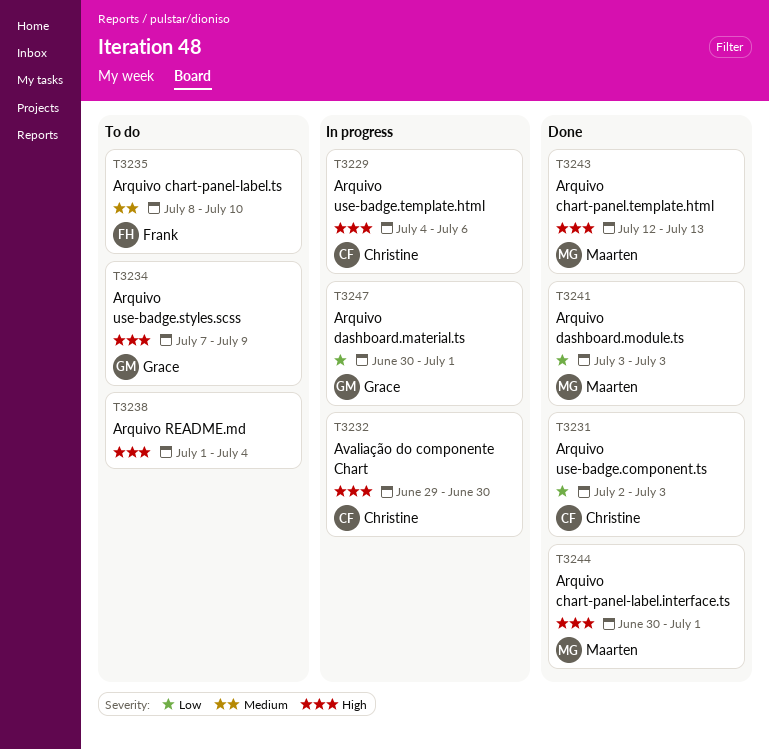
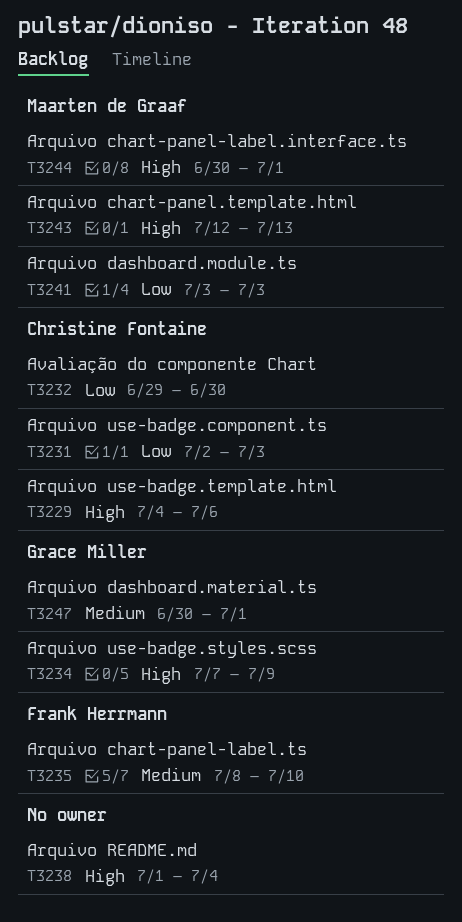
T3232, priority: High -> Low
T3247, priority: Low -> Medium

